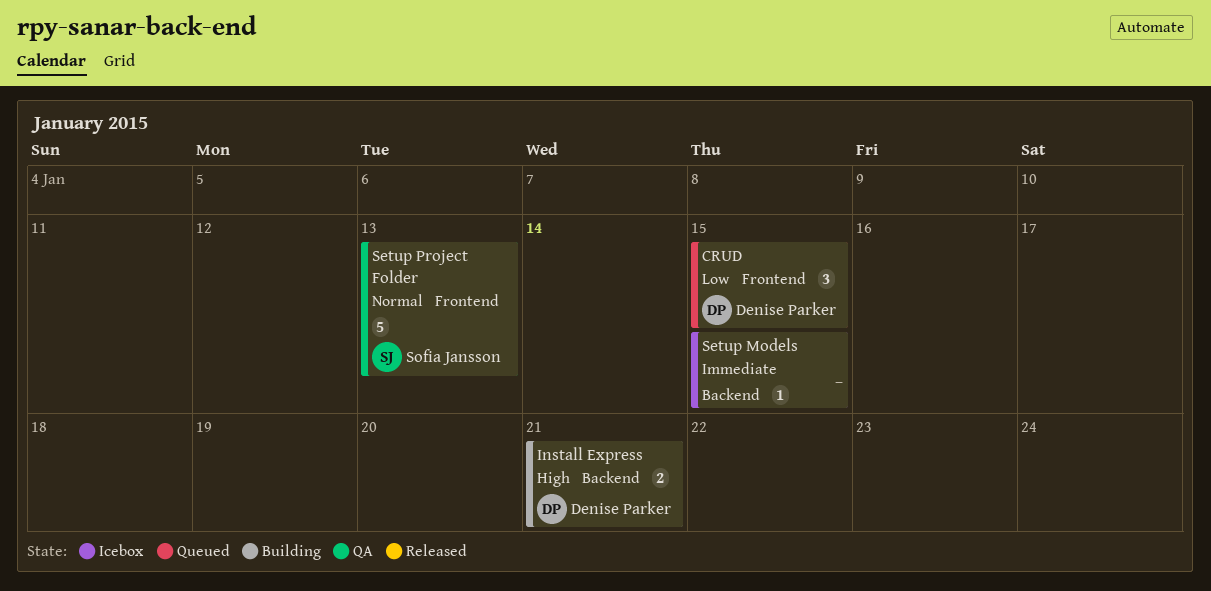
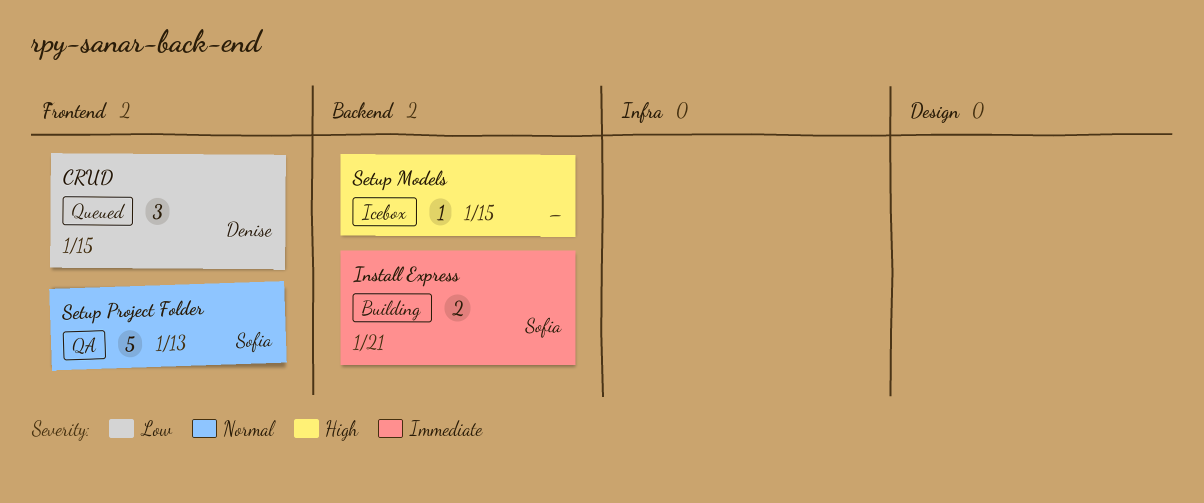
Install Express, owner: Denise Parker -> Sofia Jansson
Install Express, priority: High -> Immediate
Setup Models, priority: Immediate -> High

